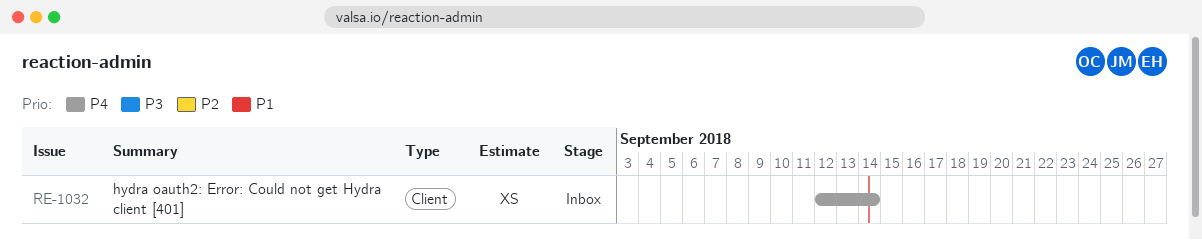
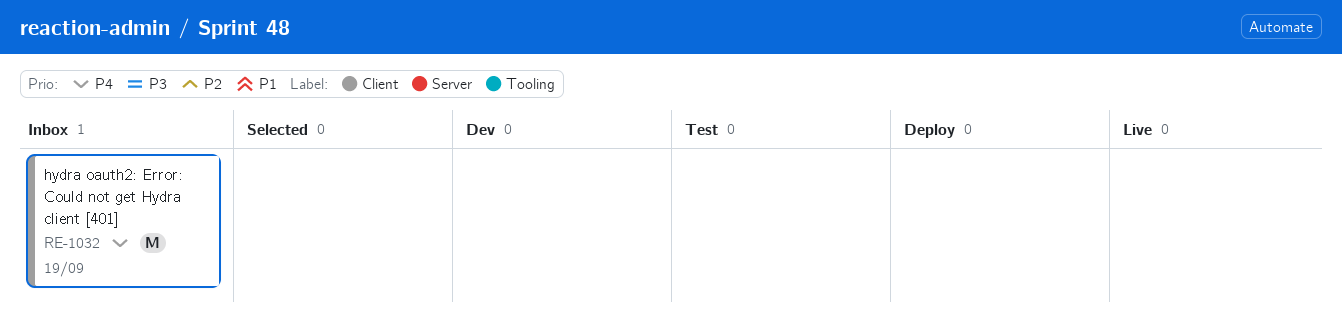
RE-1032, estimate: XS -> M
RE-1032, due: Sep 14 -> Sep 19

